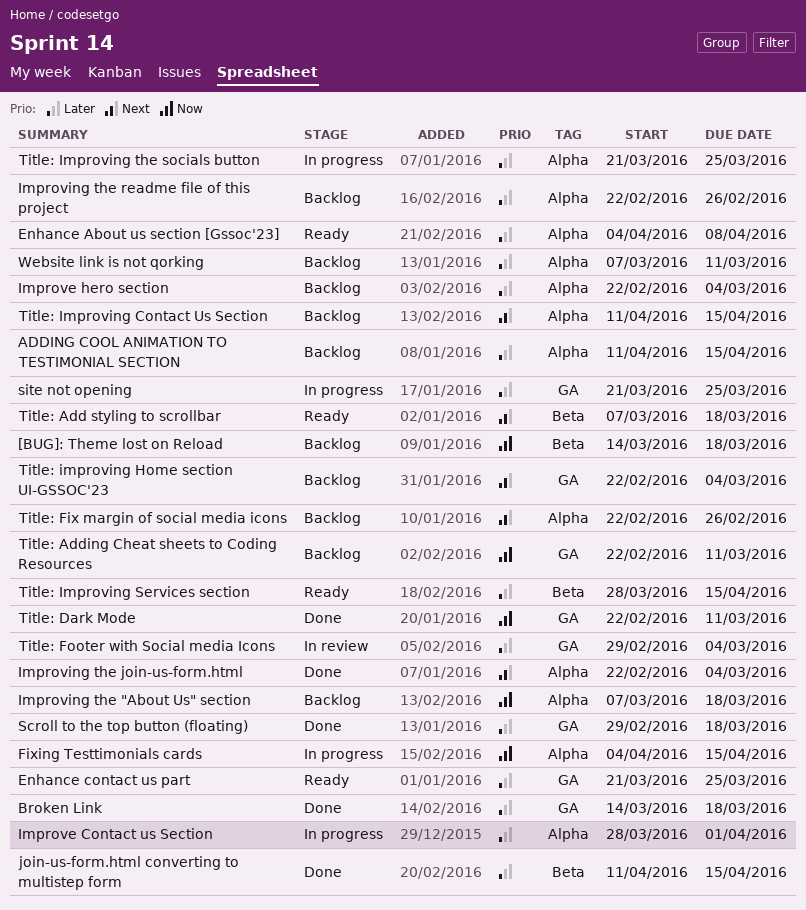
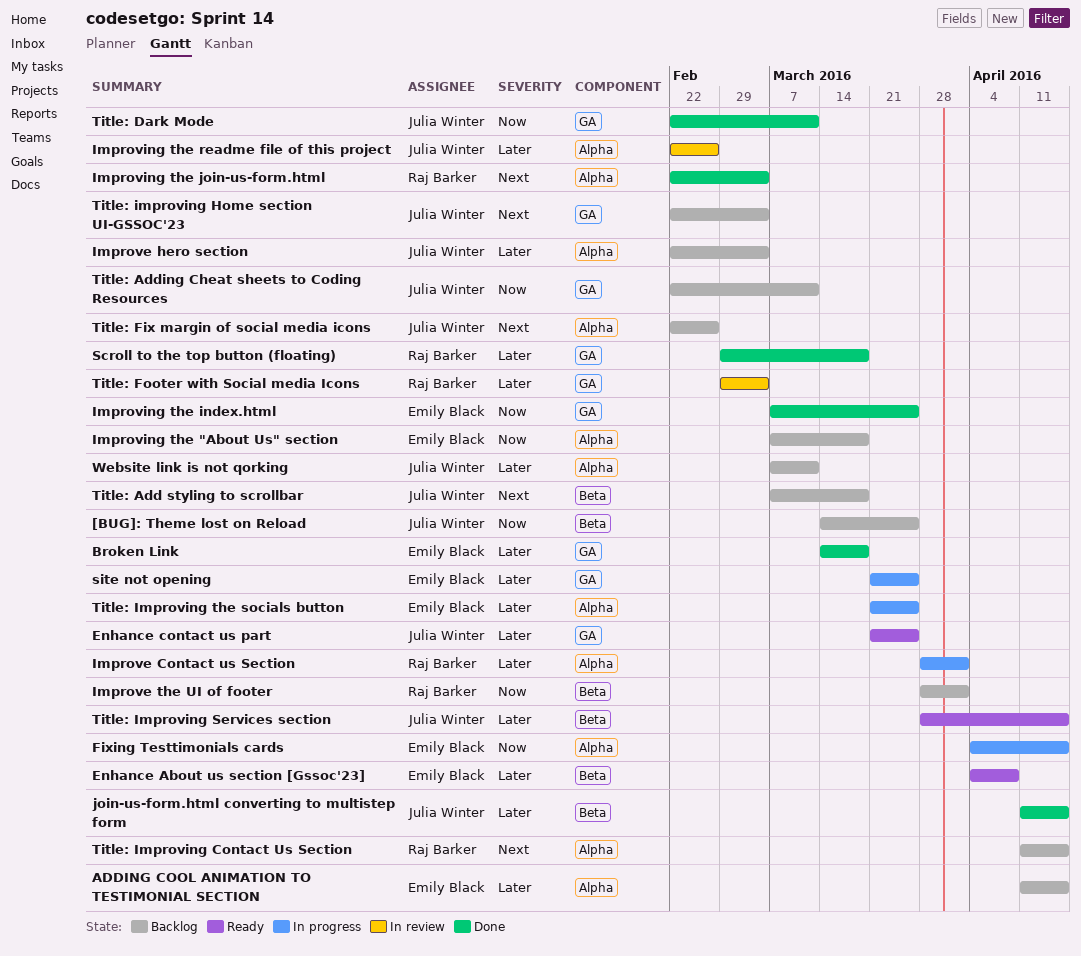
[BUG]: Theme lost on Reload, due: Mar 18 -> Mar 25
Enhance About us section [Gssoc'23], label: Alpha -> Beta
Improve the UI of footer: none -> present
Improving the index.html: none -> present
Improving the readme file of this project, status: Backlog -> In review
Title: Add styling to scrollbar, status: Ready -> Backlog

